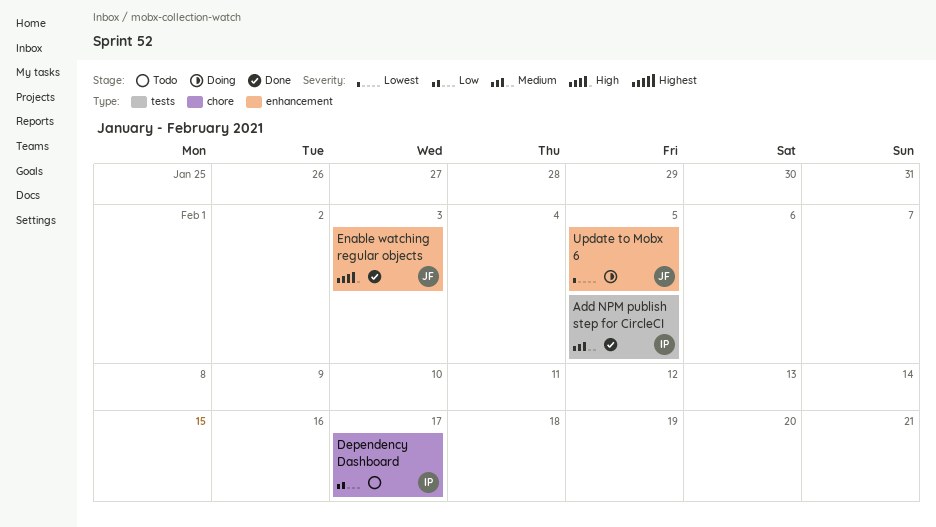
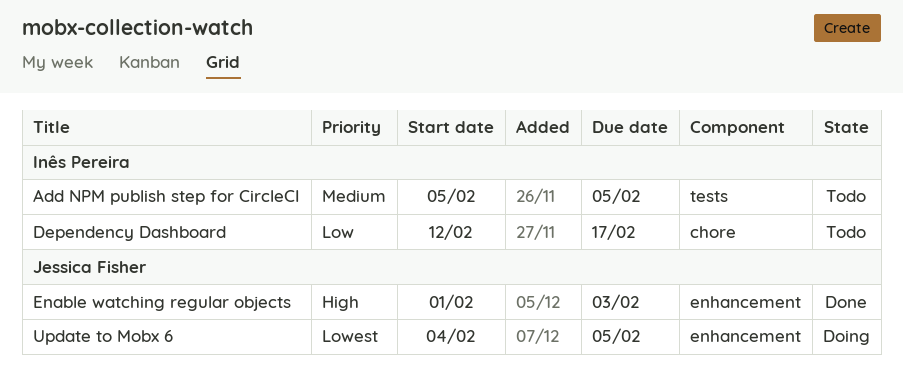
Add NPM publish step for CircleCI, status: Done -> Todo

